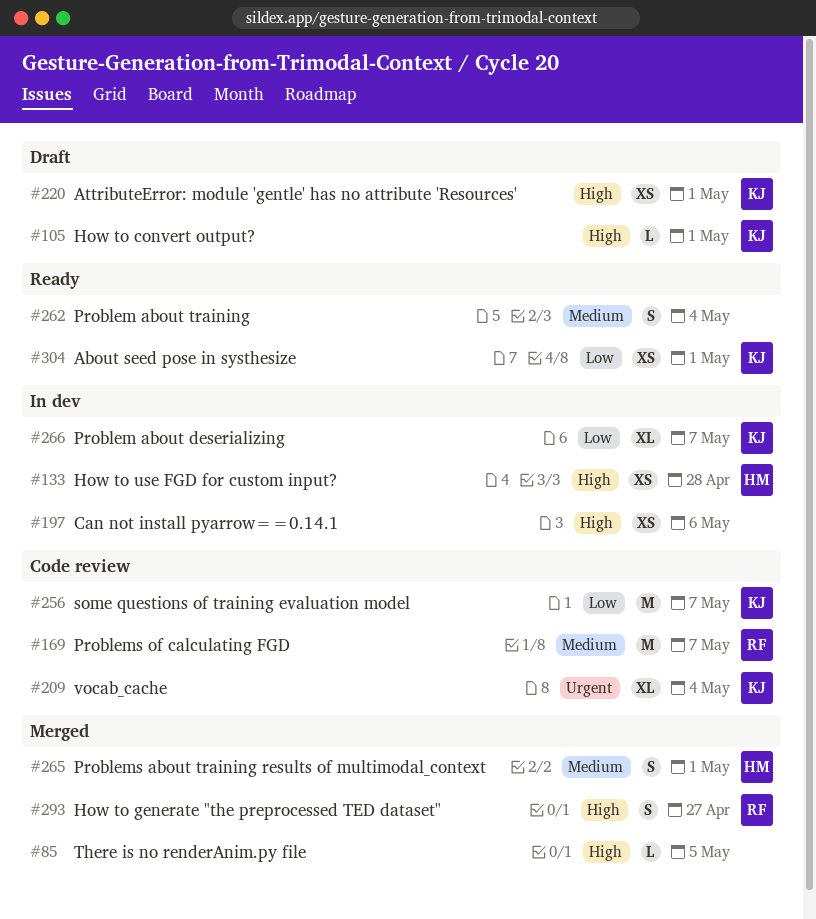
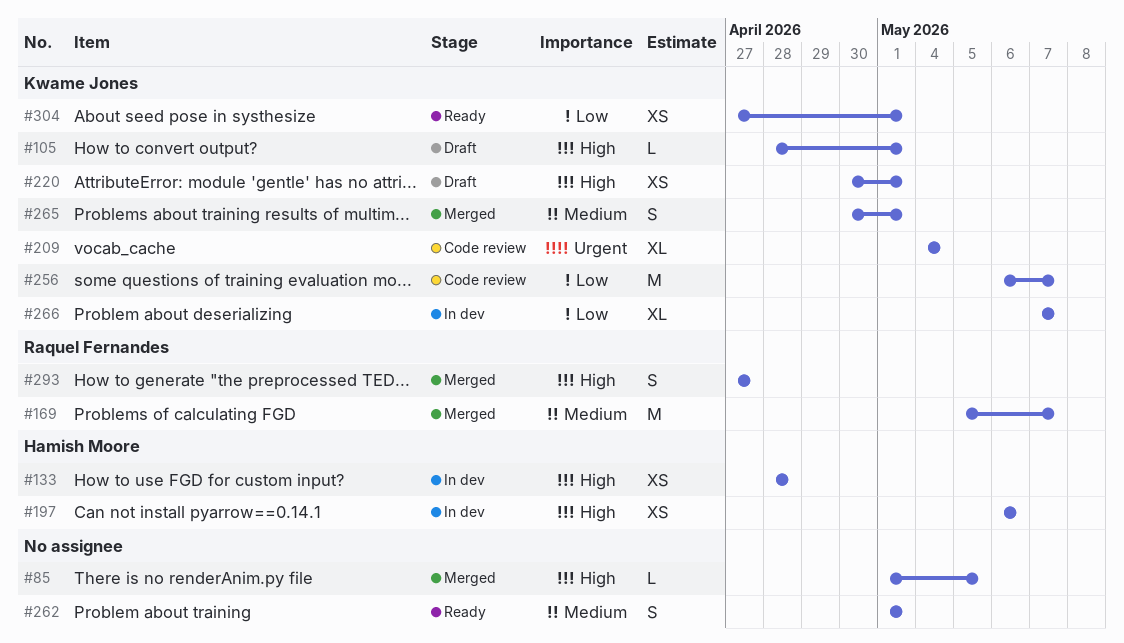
#169, status: Code review -> Merged
#197, owner: none -> Hamish Moore
#262, due: May 4 -> May 1
#265, owner: Hamish Moore -> Kwame Jones

